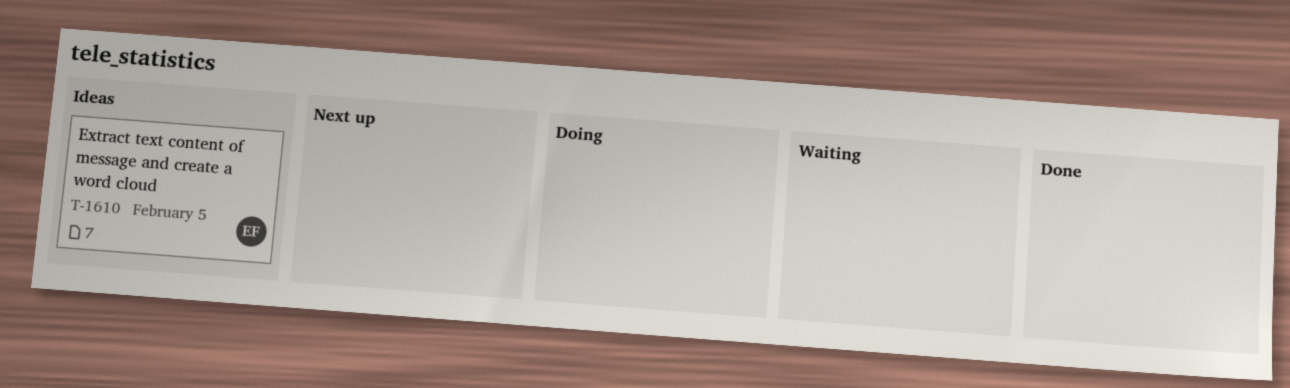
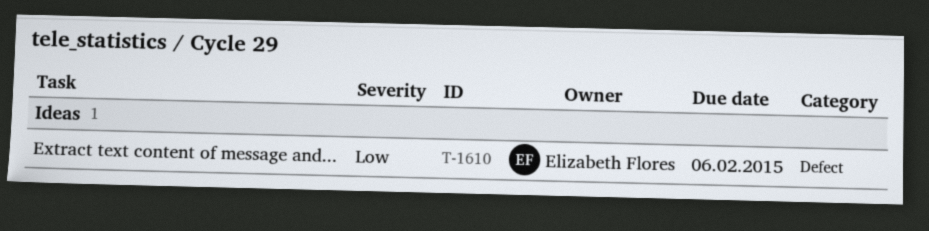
T-1610, due: Feb 5 -> Feb 6

